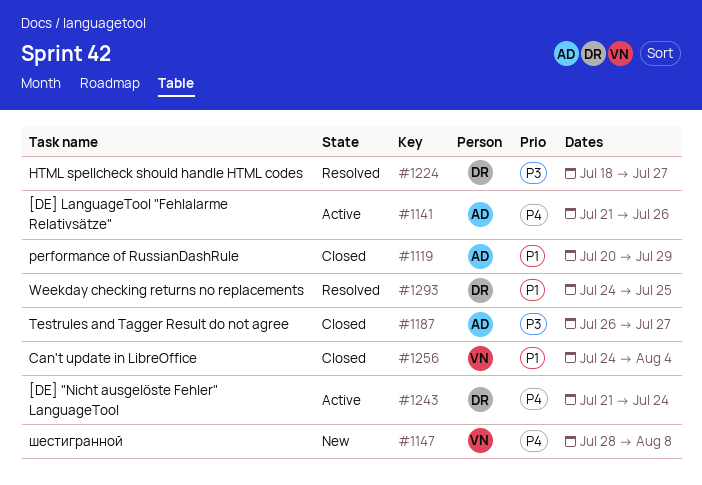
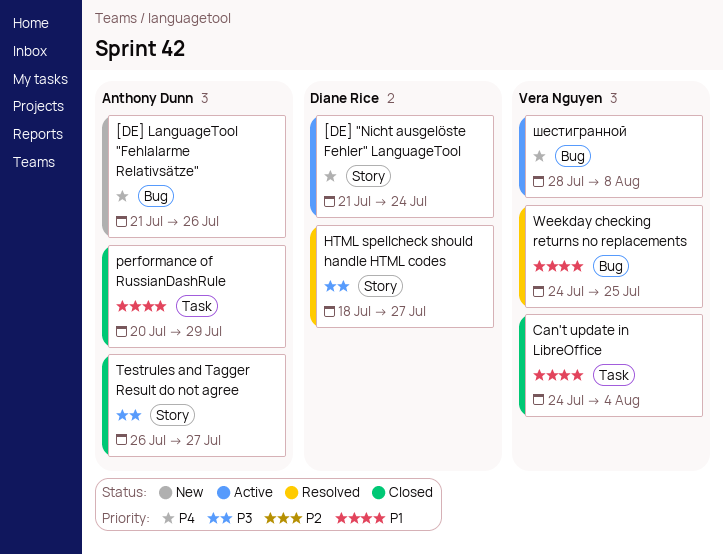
[DE] LanguageTool "Fehlalarme Relativsätze", status: Active -> New
Weekday checking returns no replacements, owner: Diane Rice -> Vera Nguyen
шестигранной, status: New -> Active

